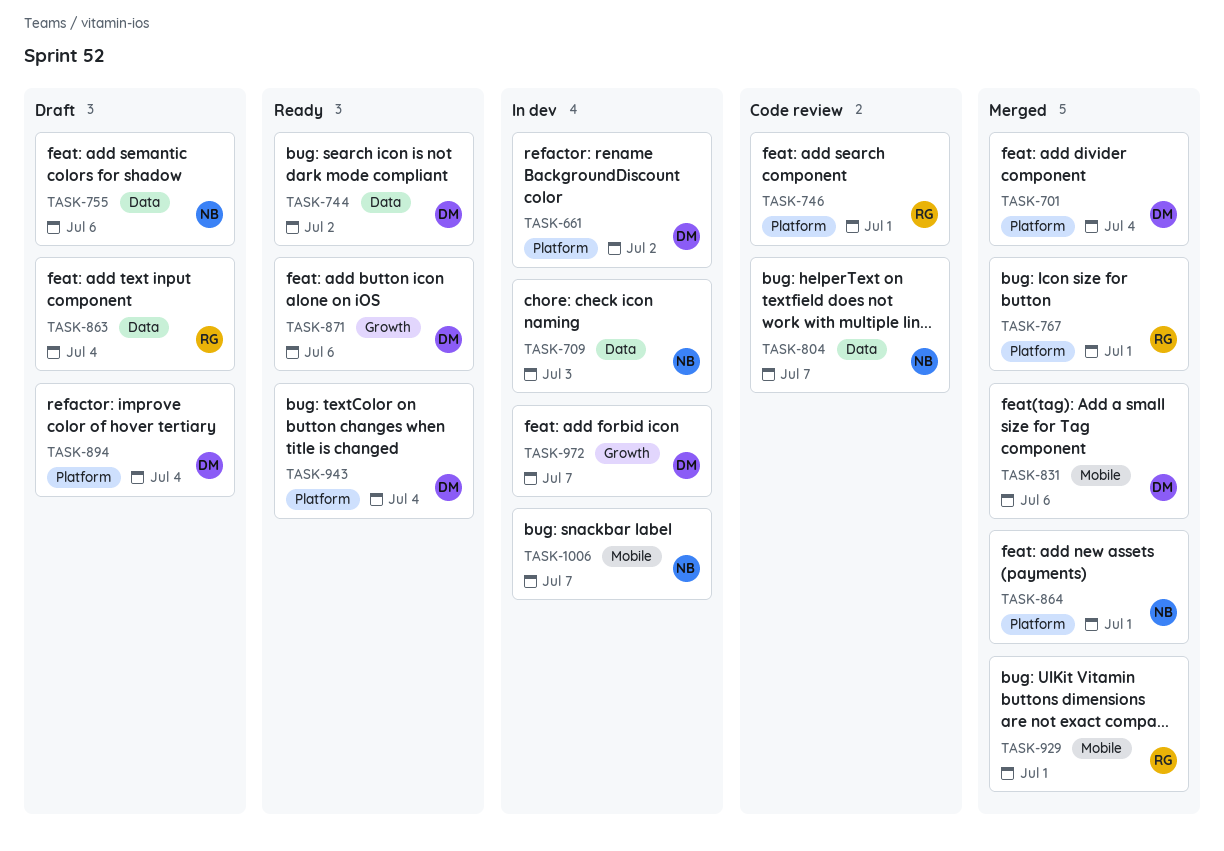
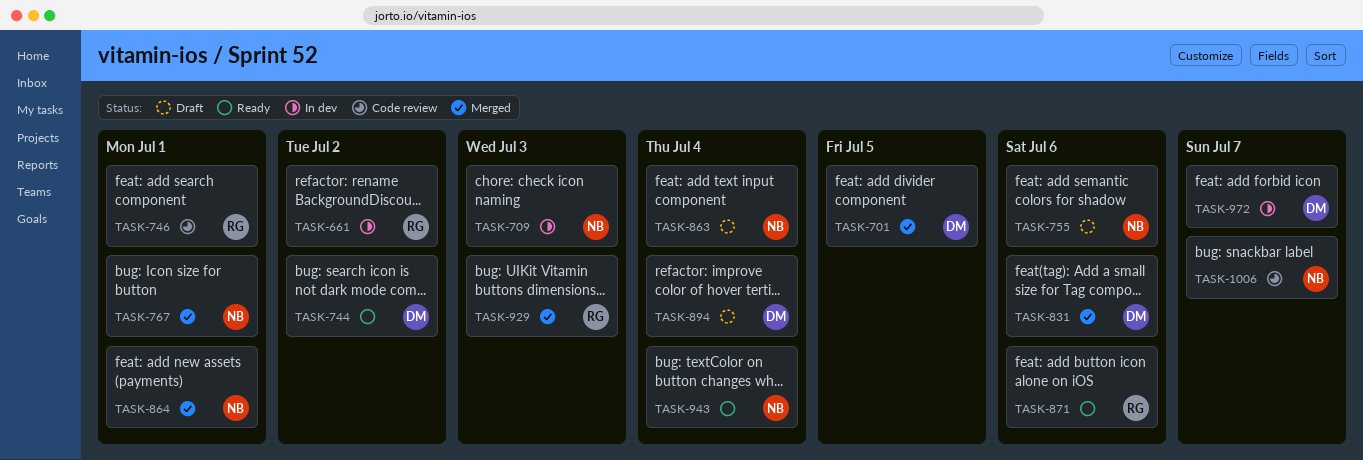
TASK-661, owner: DM -> RG
TASK-701, due: Jul 4 -> Jul 5
TASK-767, owner: RG -> NB
TASK-804: present -> none
TASK-863, owner: RG -> NB
TASK-871, owner: DM -> RG
TASK-929, due: Jul 1 -> Jul 3
TASK-943, owner: DM -> NB
TASK-1006, status: In dev -> Code review

